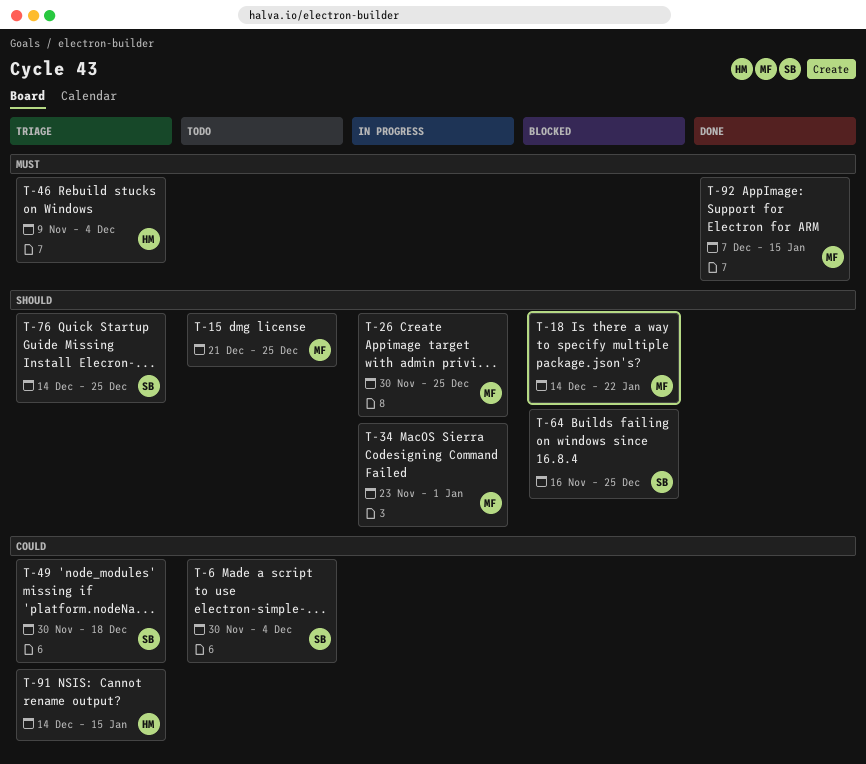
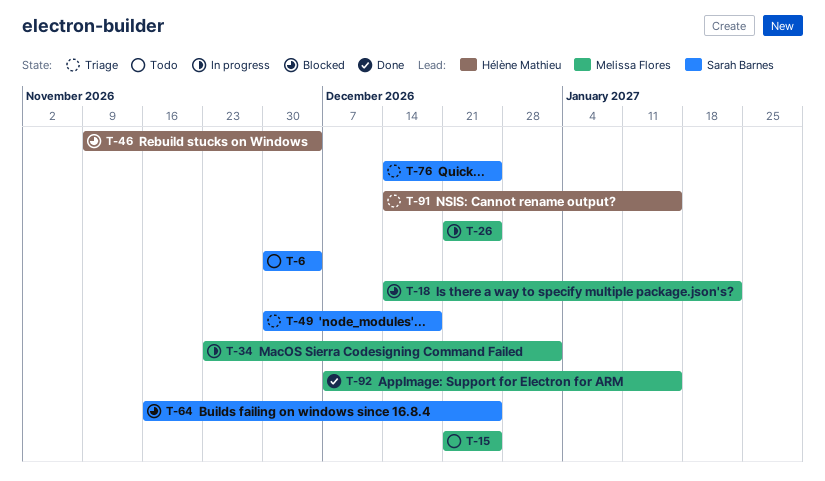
T-26, start: Nov 30 -> Dec 21
T-46, status: Triage -> Blocked

